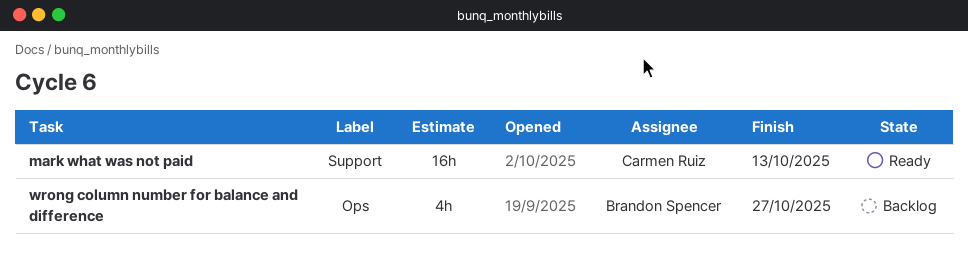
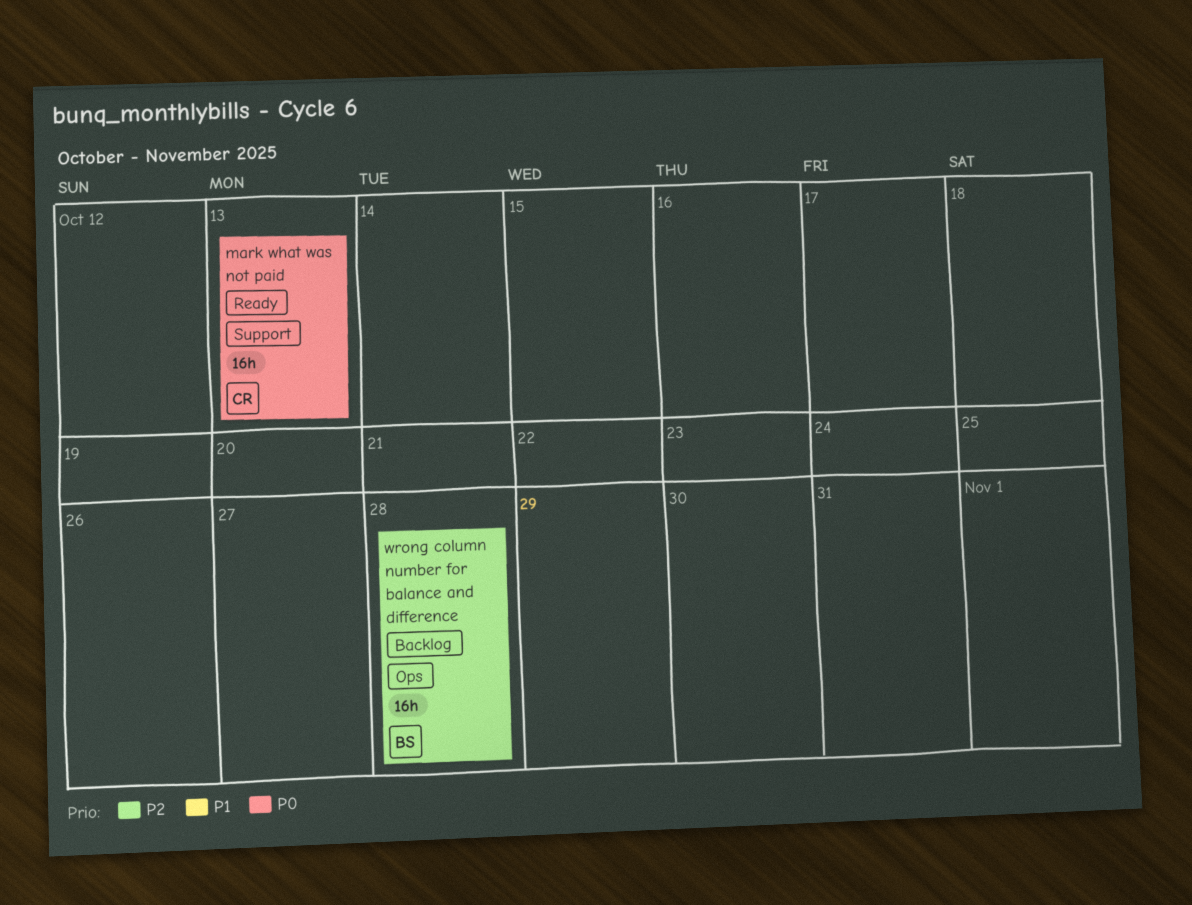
wrong column number for balance and difference, estimate: 4h -> 16h
wrong column number for balance and difference, due: Oct 27 -> Oct 28

